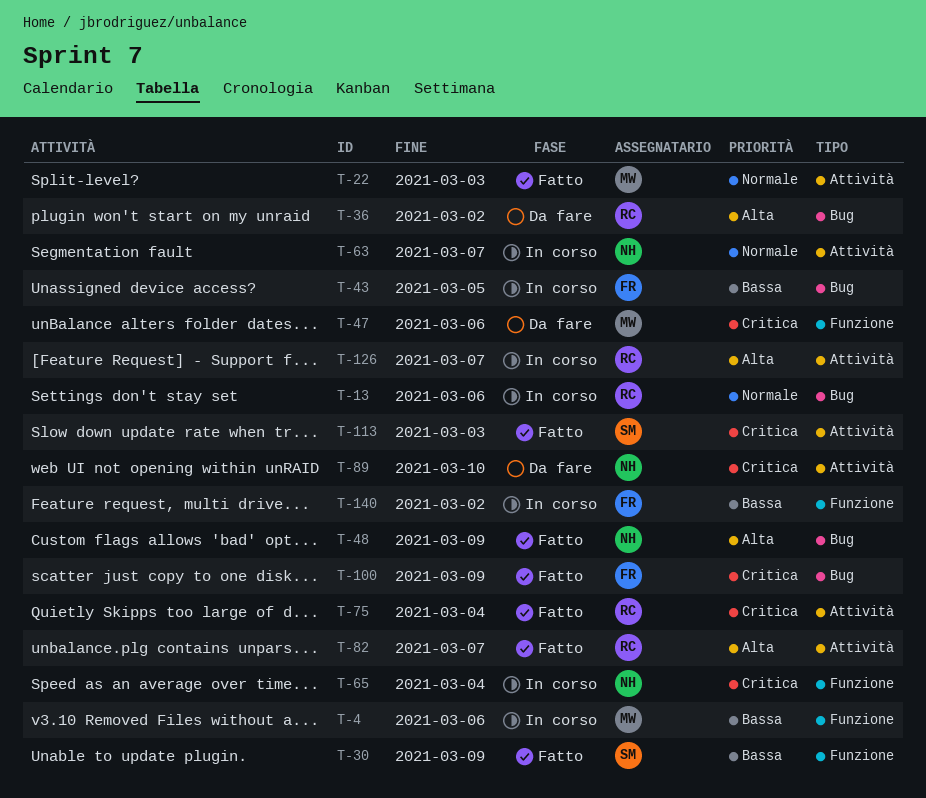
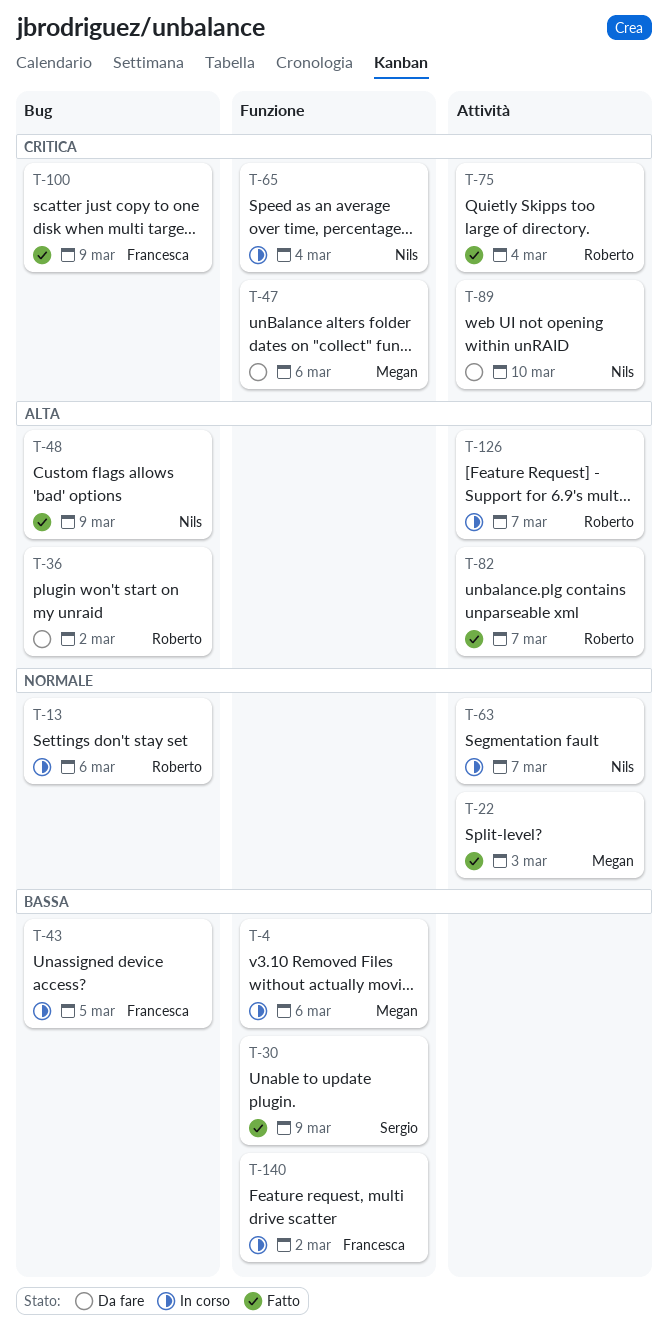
T-113: present -> none

